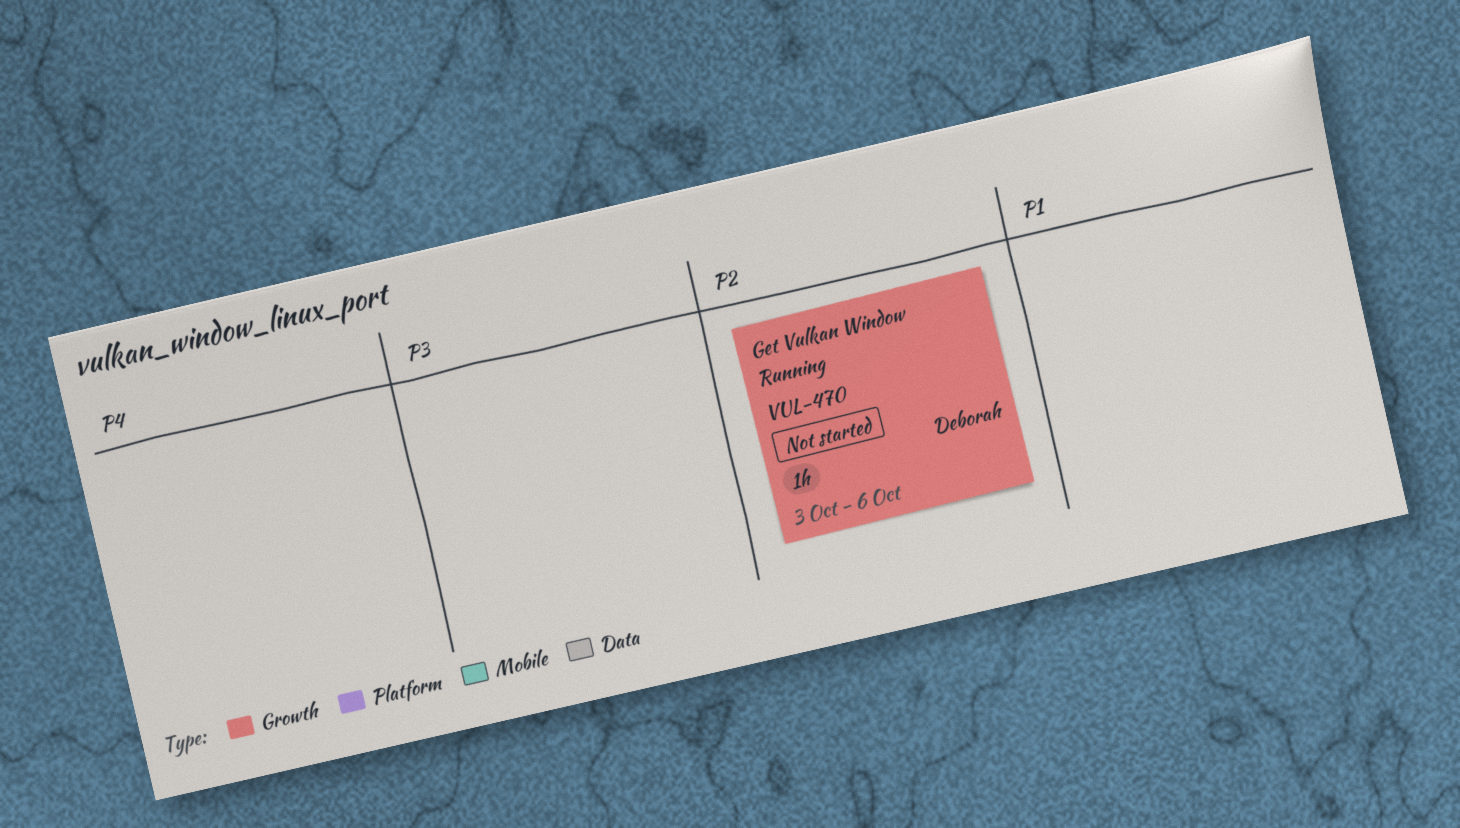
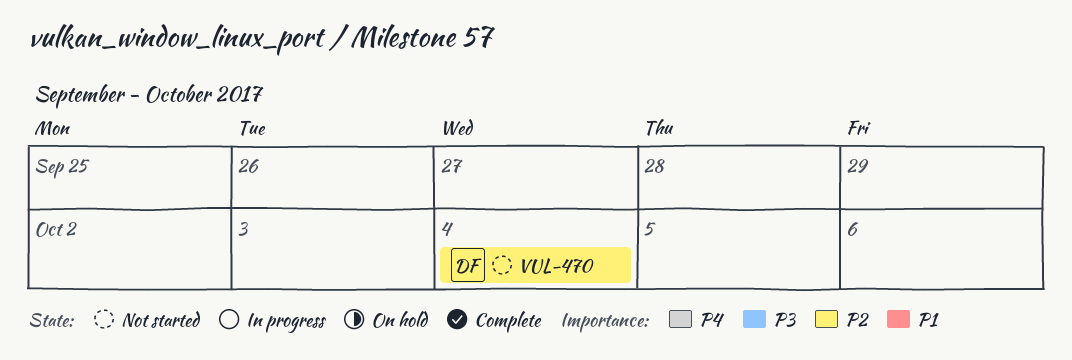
VUL-470, start: Oct 3 -> Oct 4
VUL-470, due: Oct 6 -> Oct 4

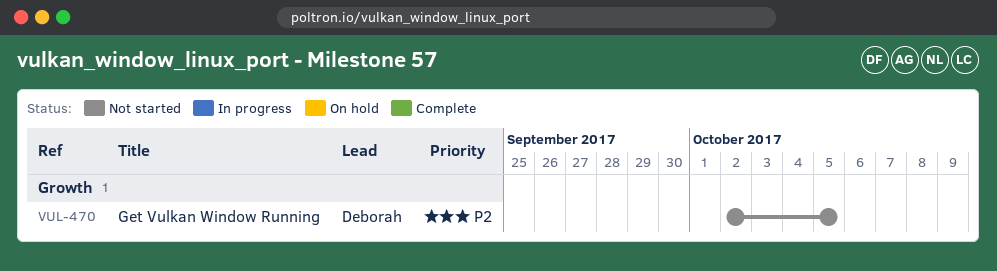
VUL-470, start: Oct 4 -> Oct 2
VUL-470, due: Oct 4 -> Oct 5

